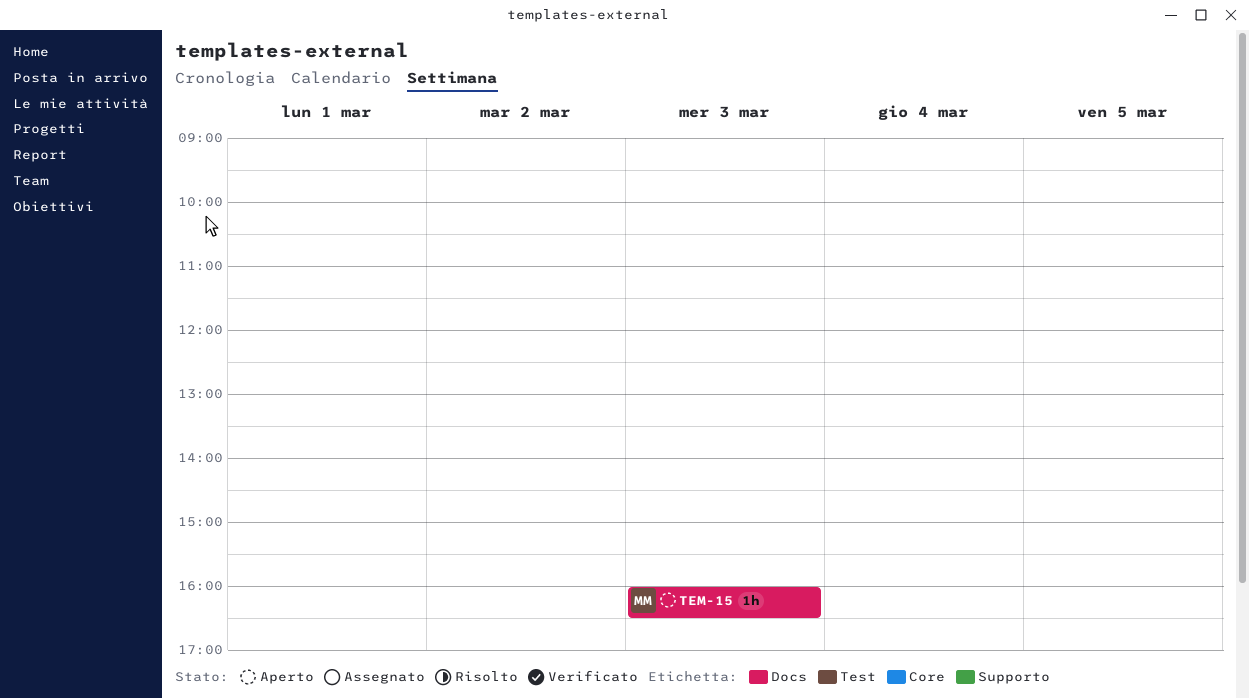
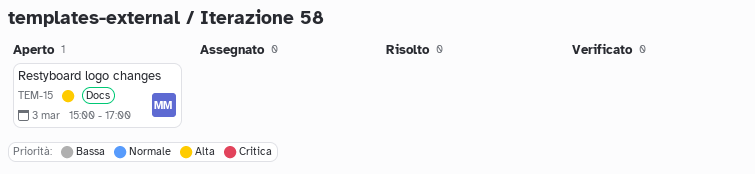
TEM-15, begins: 16:00 -> 15:00
TEM-15, ends: 16:30 -> 17:00

